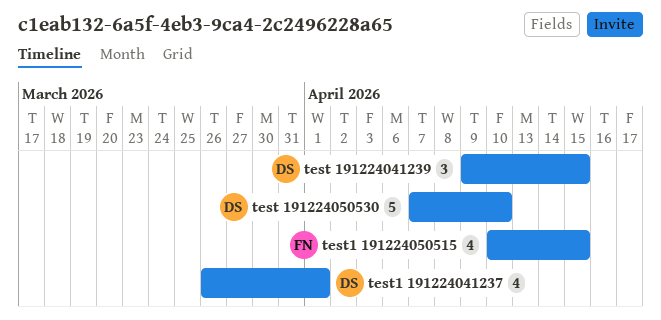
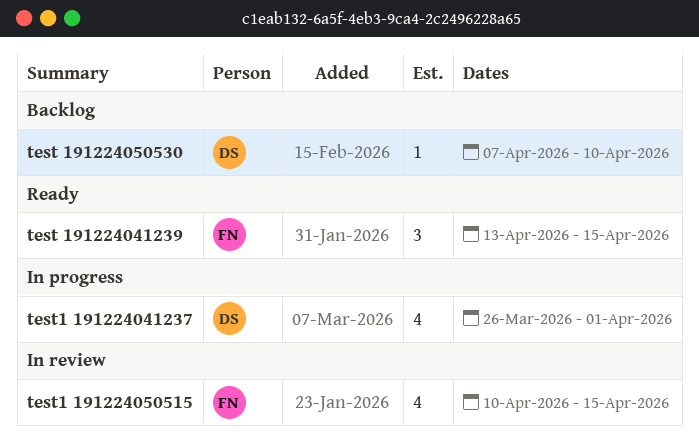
test 191224041239, owner: DS -> FN
test 191224041239, start: Apr 9 -> Apr 13
test 191224050530, estimate: 5 -> 1

